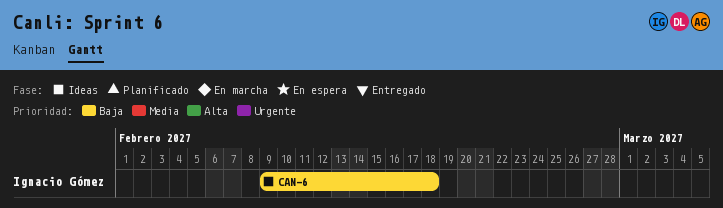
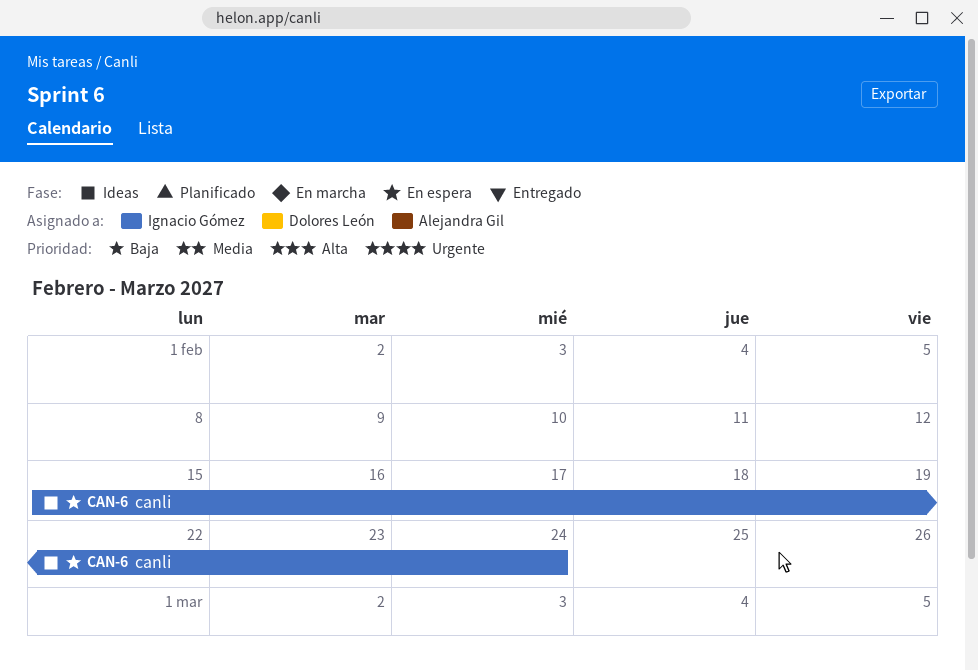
CAN-6, start: Feb 9 -> Feb 15
CAN-6, due: Feb 18 -> Feb 24

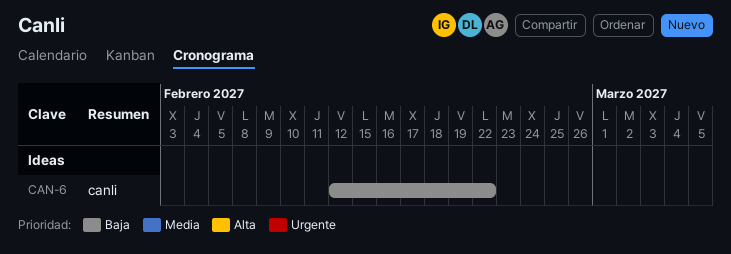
CAN-6, start: Feb 15 -> Feb 12
CAN-6, due: Feb 24 -> Feb 22

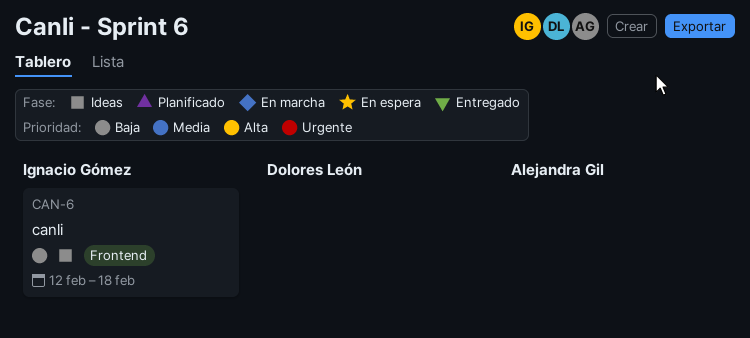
CAN-6, due: Feb 22 -> Feb 18

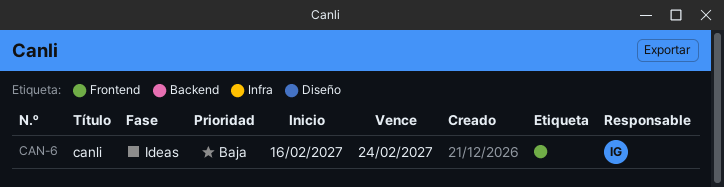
CAN-6, start: Feb 12 -> Feb 16
CAN-6, due: Feb 18 -> Feb 24

